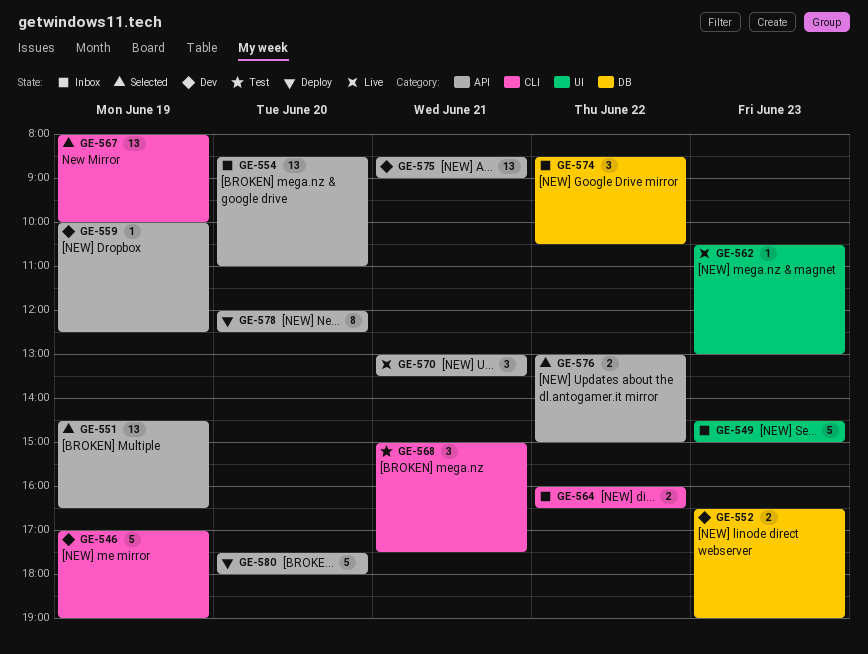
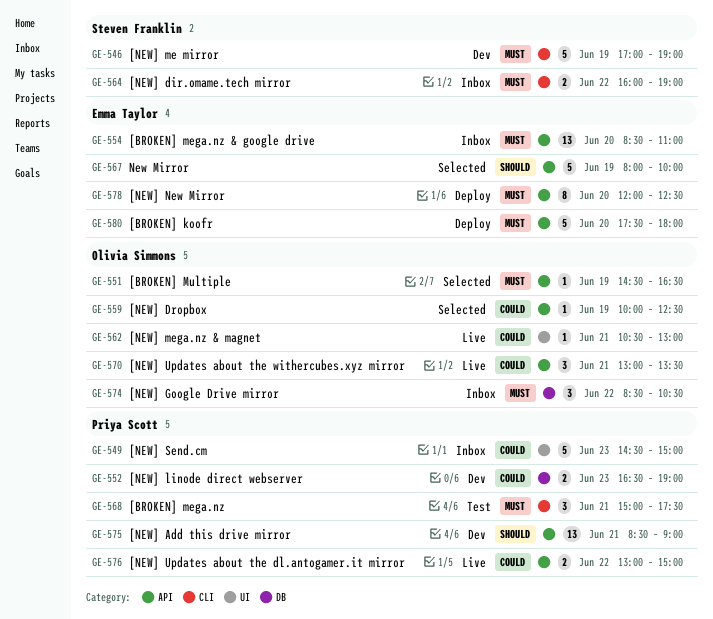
GE-551, estimate: 13 -> 1
GE-559, status: Dev -> Selected
GE-562, day: Jun 23 -> Jun 21
GE-564, ends: 16:30 -> 19:00
GE-567, label: CLI -> API
GE-567, estimate: 13 -> 5
GE-576, status: Selected -> Live

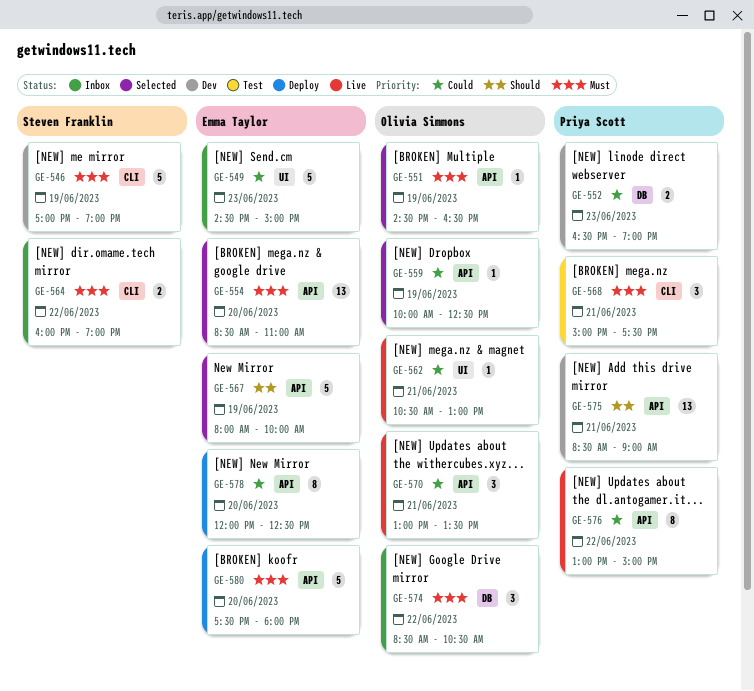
GE-549, owner: Priya Scott -> Emma Taylor
GE-554, status: Inbox -> Selected
GE-576, estimate: 2 -> 8
GE-578, priority: Must -> Could

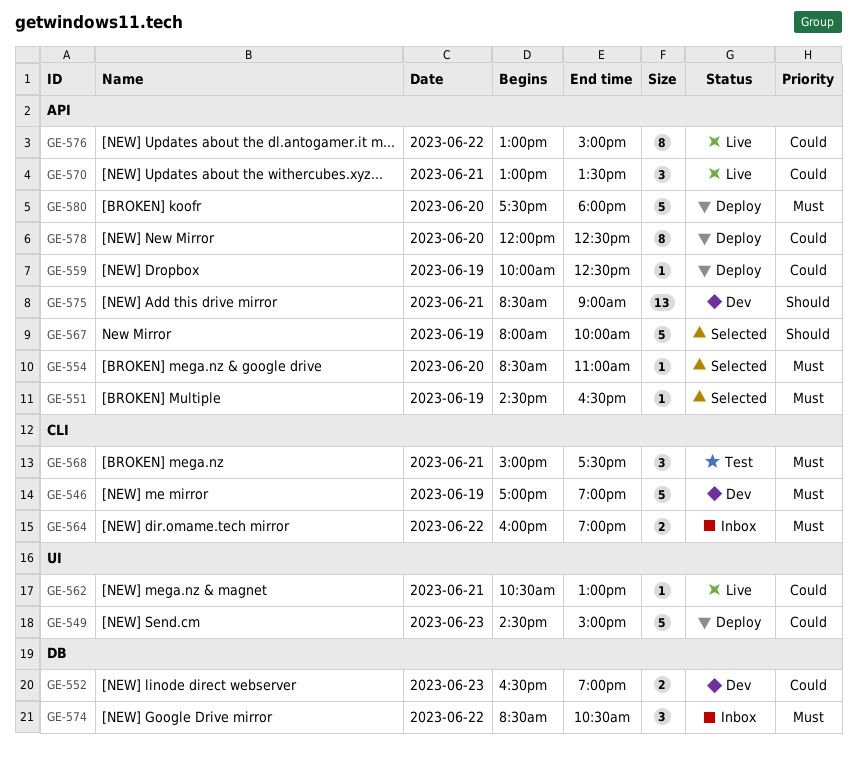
GE-549, status: Inbox -> Deploy
GE-554, estimate: 13 -> 1
GE-559, status: Selected -> Deploy

